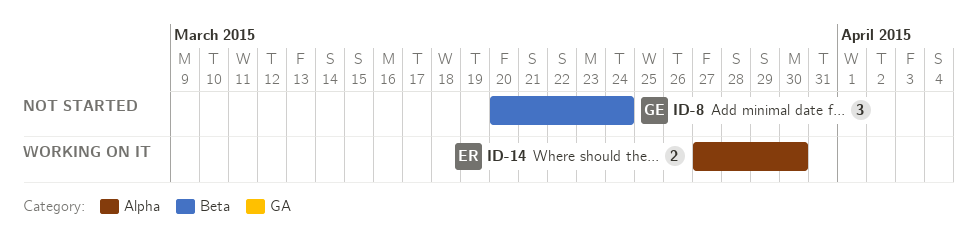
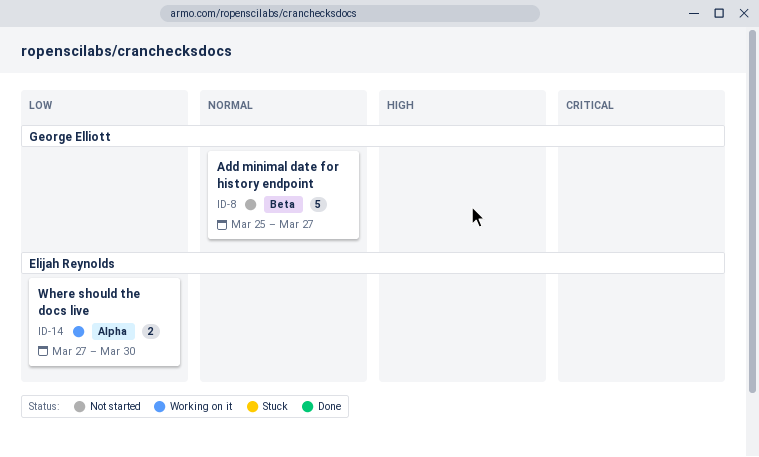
ID-8, estimate: 3 -> 5
ID-8, start: Mar 20 -> Mar 25
ID-8, due: Mar 24 -> Mar 27

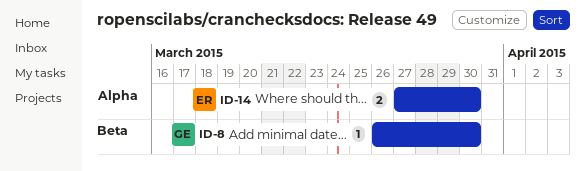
ID-8, estimate: 5 -> 1
ID-8, start: Mar 25 -> Mar 26
ID-8, due: Mar 27 -> Mar 30

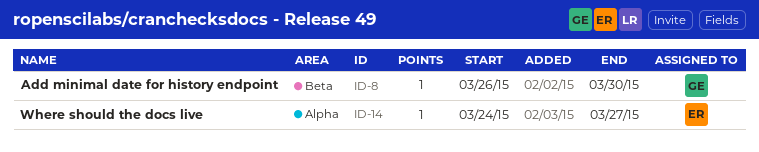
ID-14, estimate: 2 -> 1
ID-14, start: Mar 27 -> Mar 24
ID-14, due: Mar 30 -> Mar 27

